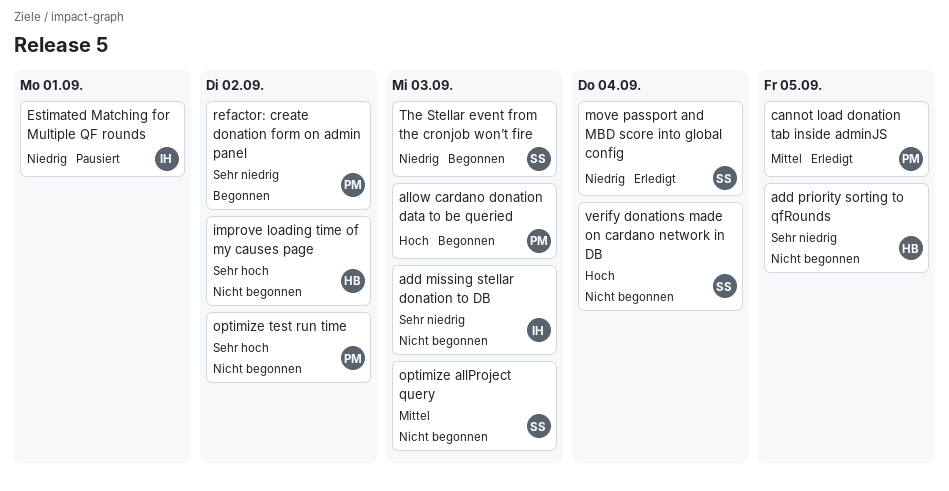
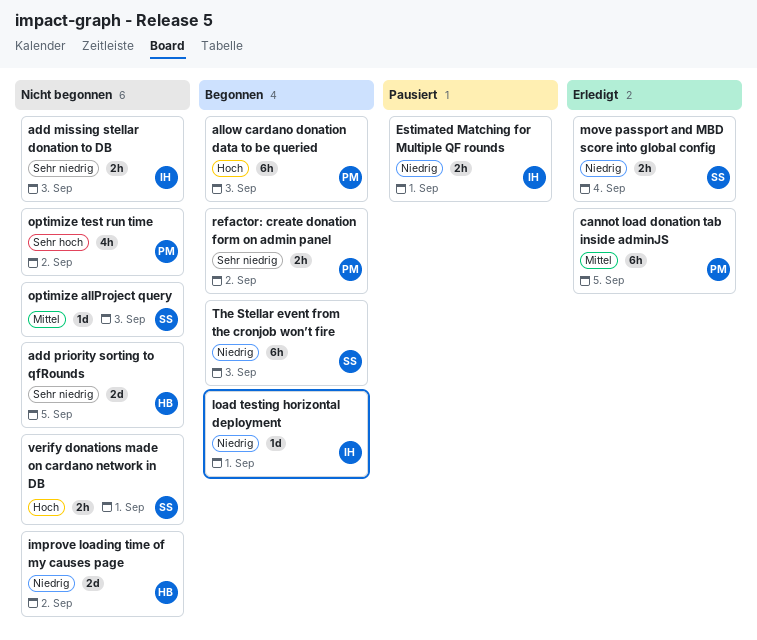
improve loading time of my causes page, priority: Sehr hoch -> Niedrig
load testing horizontal deployment: none -> present
verify donations made on cardano network in DB, due: Sep 4 -> Sep 1

